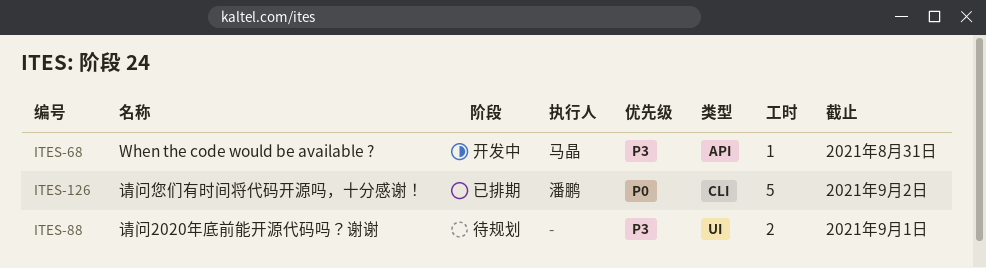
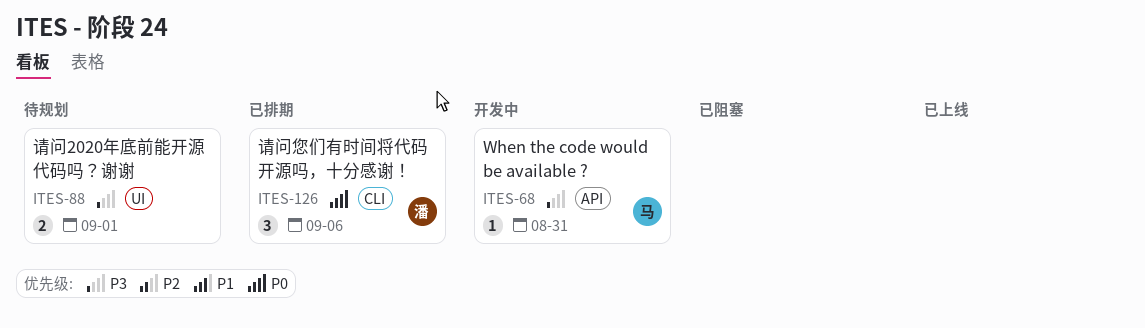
ITES-126, estimate: 5 -> 3
ITES-126, due: Sep 2 -> Sep 6

